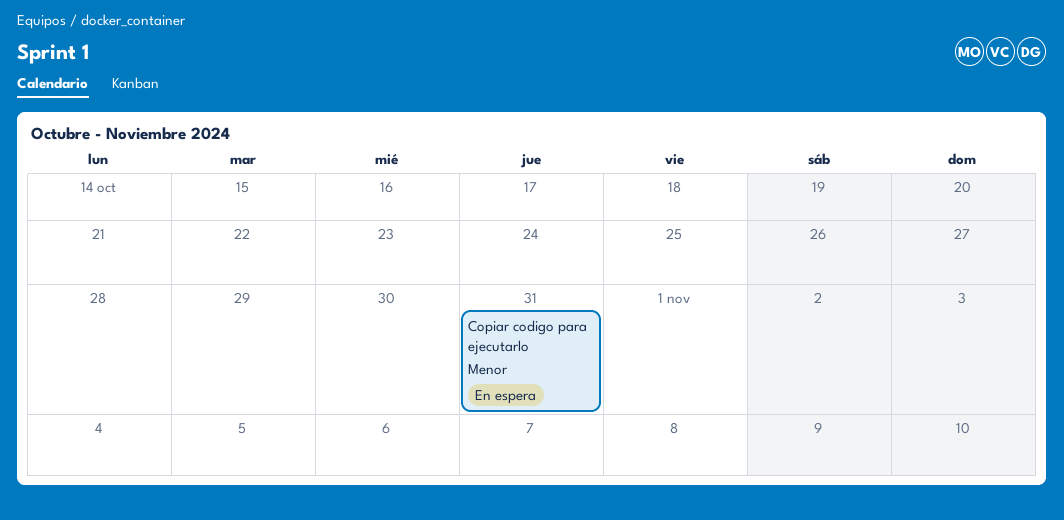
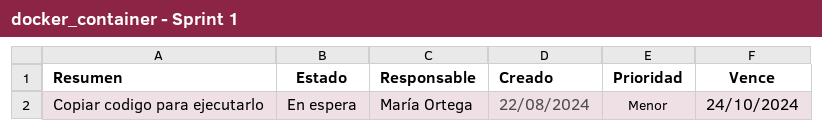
Copiar codigo para ejecutarlo, due: Oct 31 -> Oct 24

